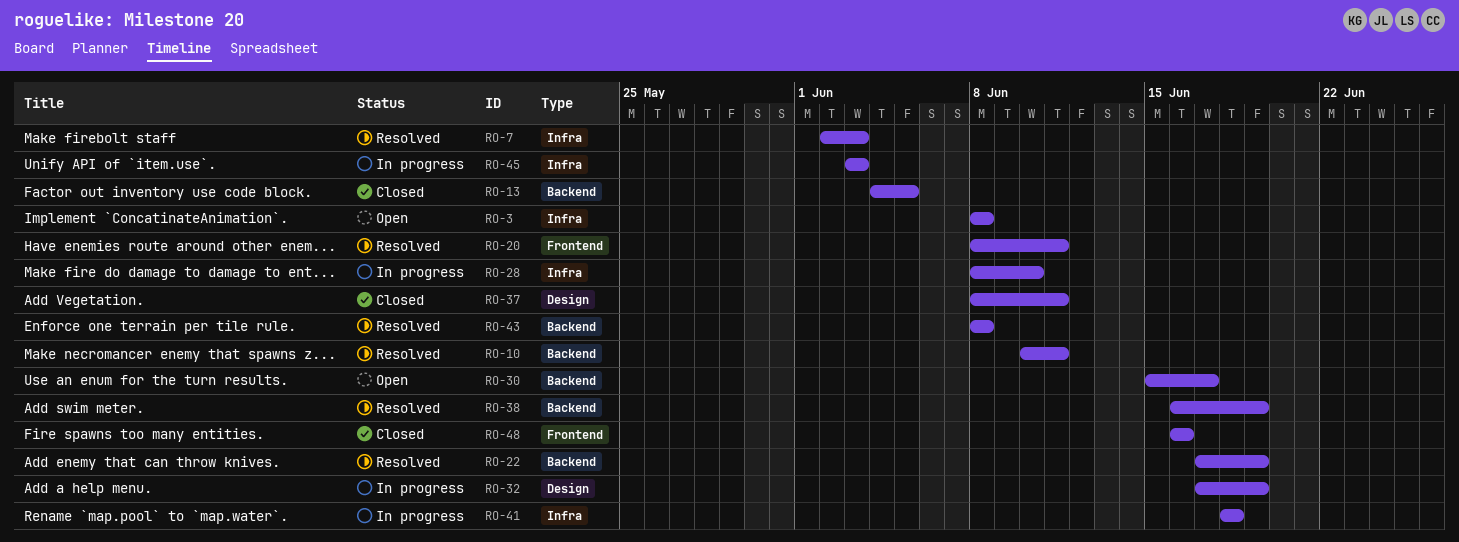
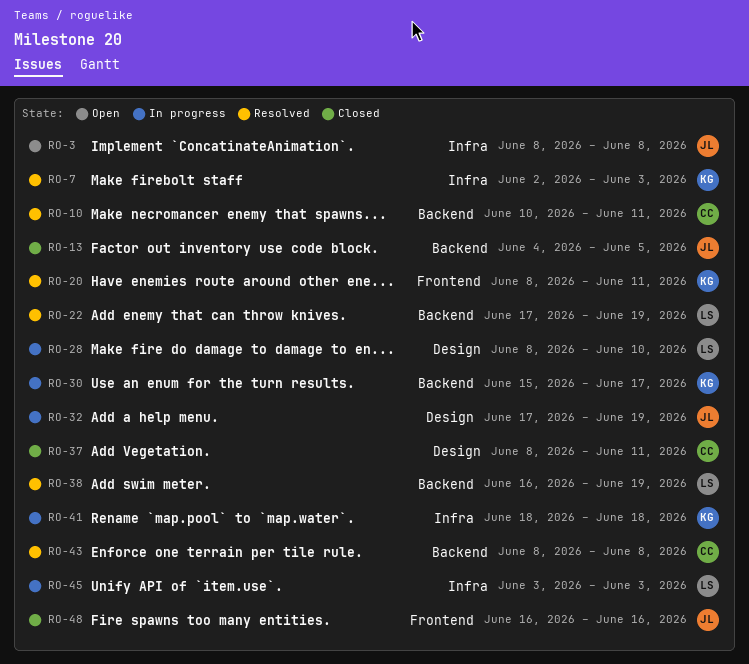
RO-28, label: Infra -> Design
RO-30, status: Open -> In progress

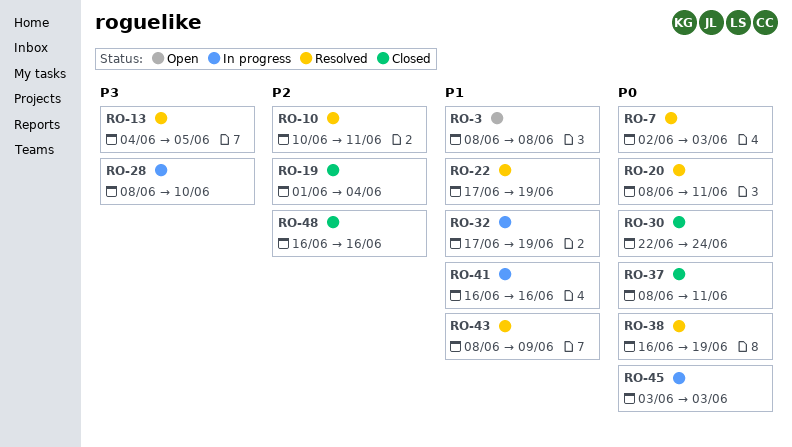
RO-13, status: Closed -> Resolved
RO-19: none -> present
RO-30, status: In progress -> Closed
RO-30, start: Jun 15 -> Jun 22
RO-30, due: Jun 17 -> Jun 24
RO-41, start: Jun 18 -> Jun 16
RO-41, due: Jun 18 -> Jun 16
RO-43, due: Jun 8 -> Jun 9

